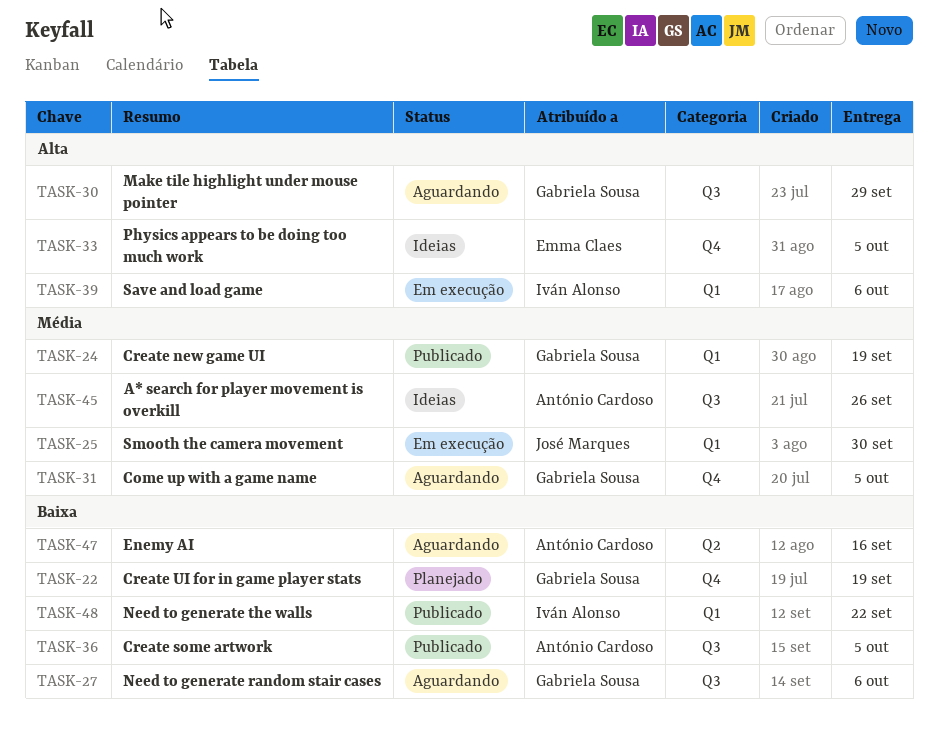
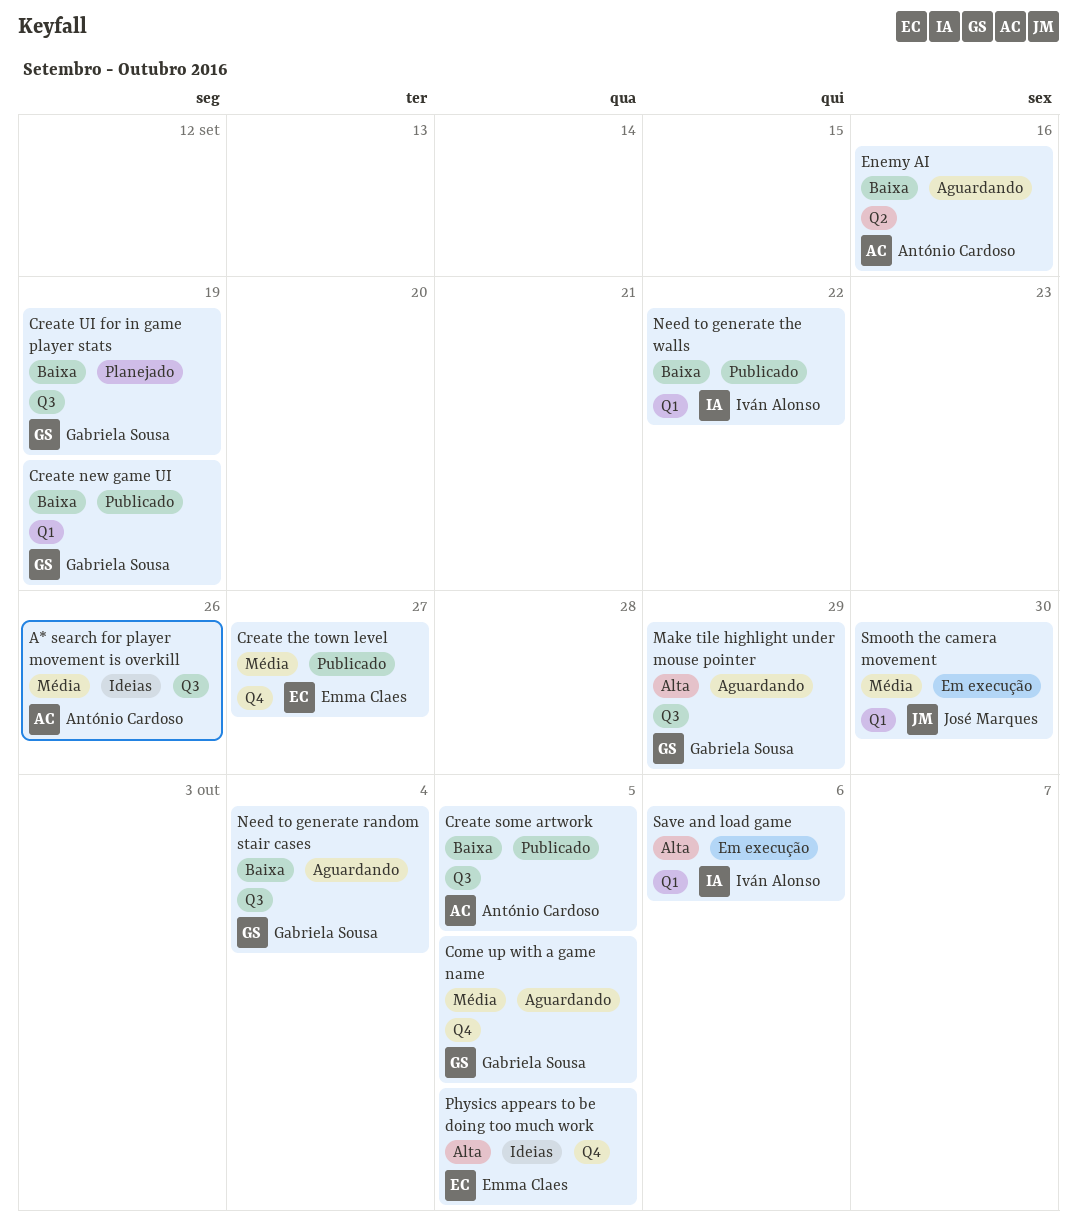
Create new game UI, priority: Média -> Baixa
Create the town level: none -> present
Create UI for in game player stats, label: Q4 -> Q3
Need to generate random stair cases, due: Oct 6 -> Oct 4

